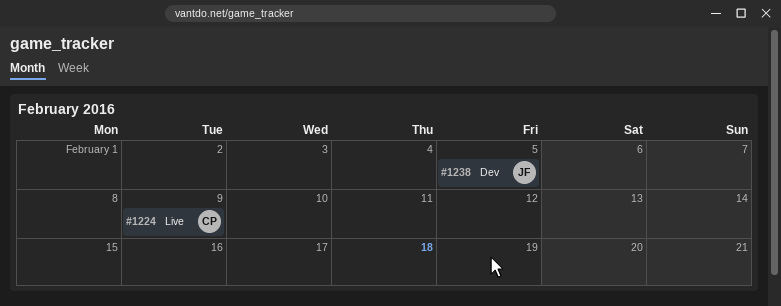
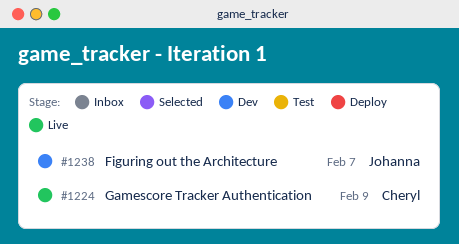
#1238, due: Feb 5 -> Feb 7

